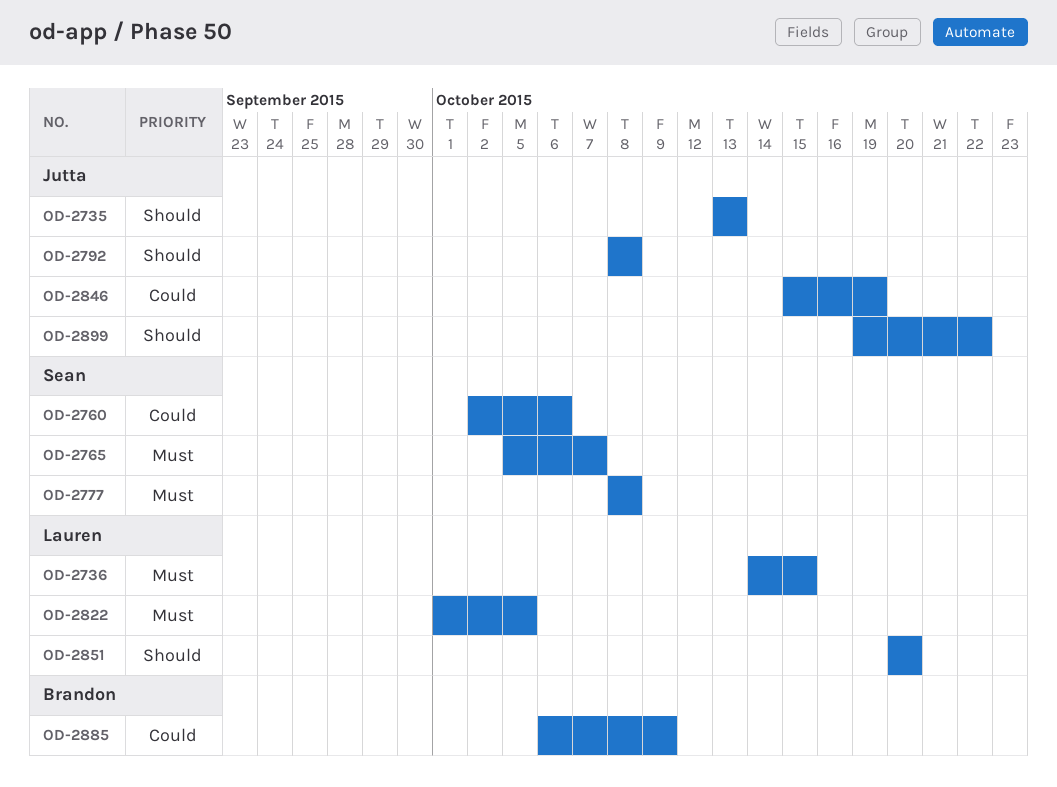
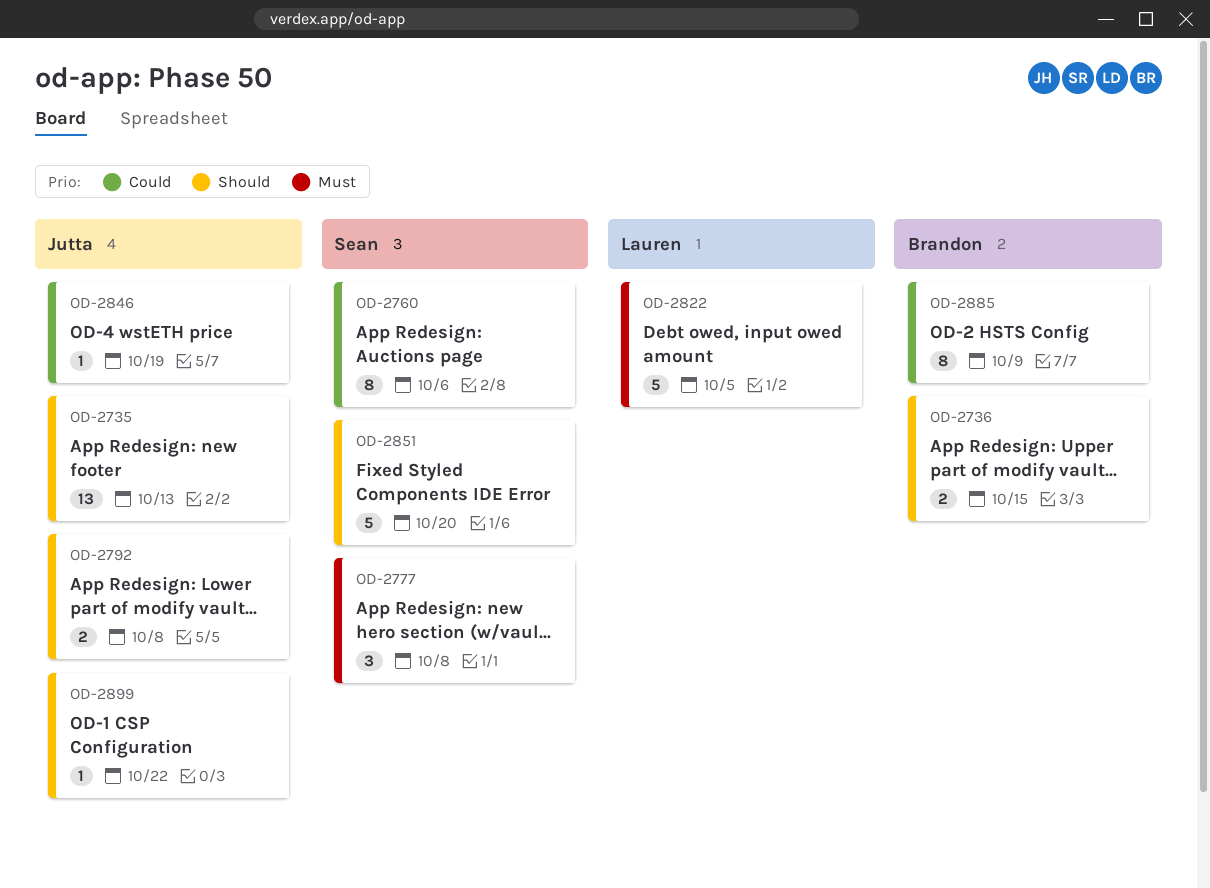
OD-2736, owner: Lauren -> Brandon
OD-2736, priority: Must -> Should
OD-2765: present -> none
OD-2851, owner: Lauren -> Sean

